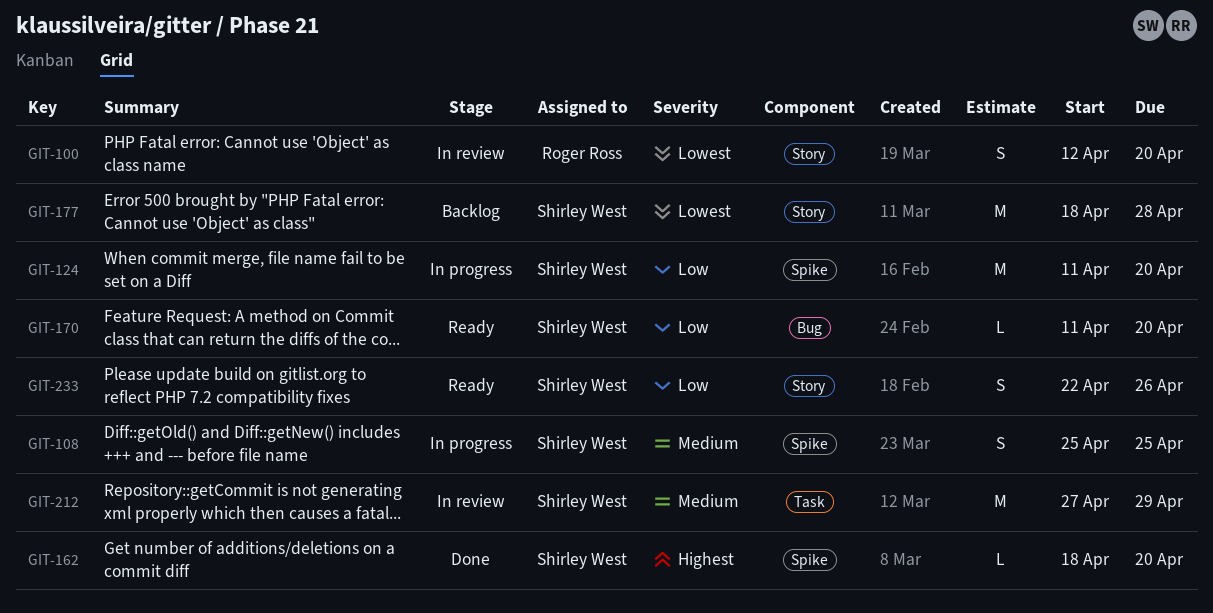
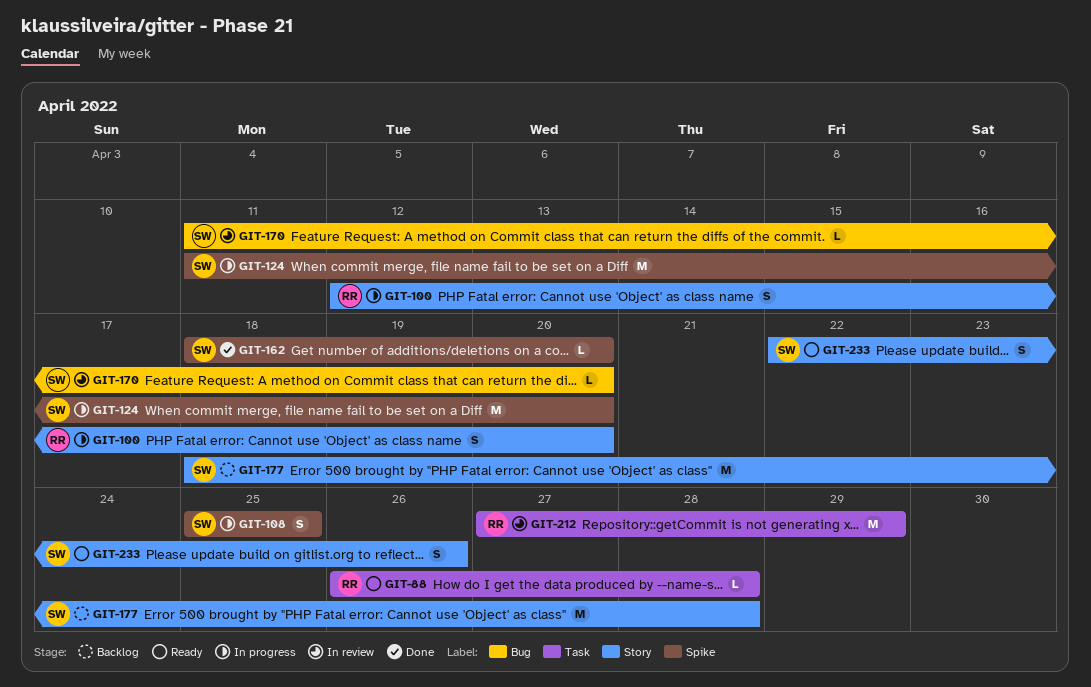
GIT-88: none -> present
GIT-100, status: In review -> In progress
GIT-170, status: Ready -> In review
GIT-212, owner: Shirley West -> Roger Ross

